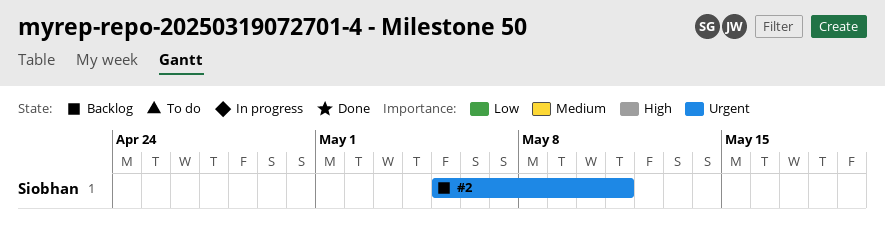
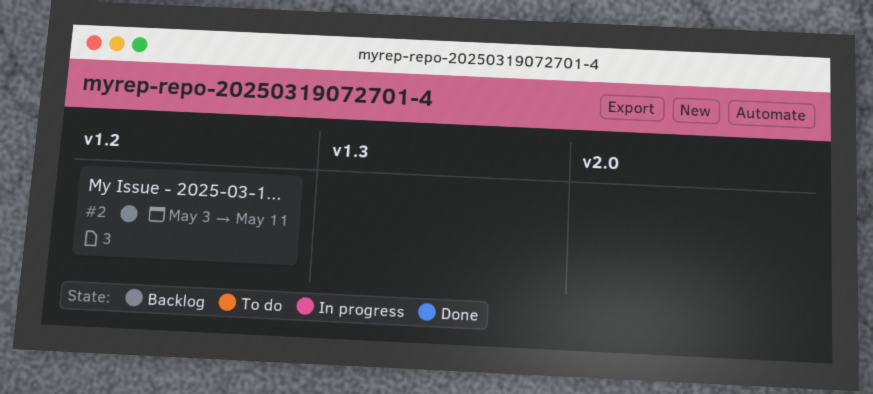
#2, start: May 5 -> May 3

